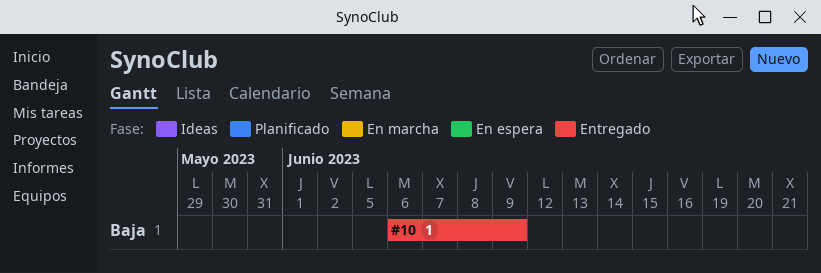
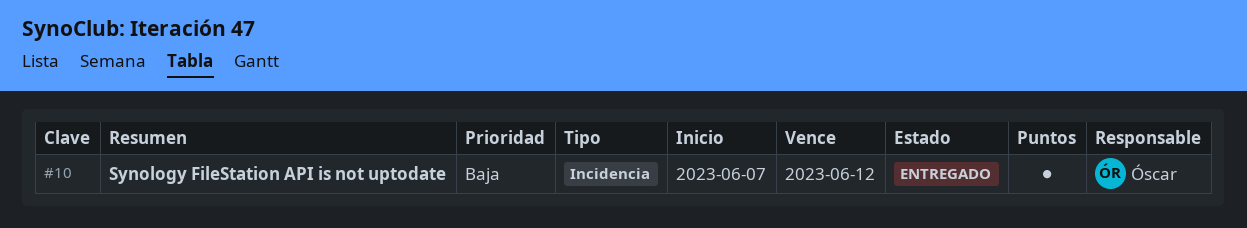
#10, start: Jun 6 -> Jun 7
#10, due: Jun 9 -> Jun 12

